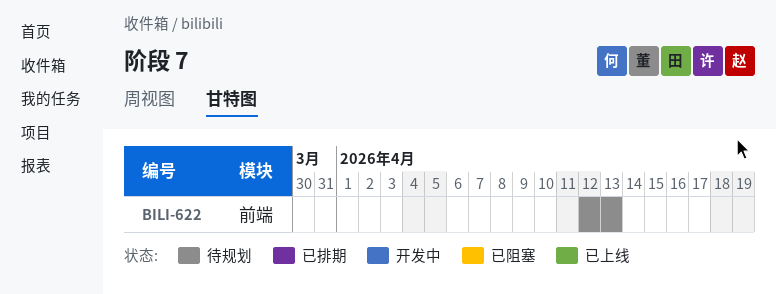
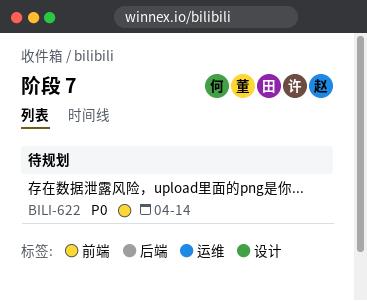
BILI-622, due: Apr 13 -> Apr 14

